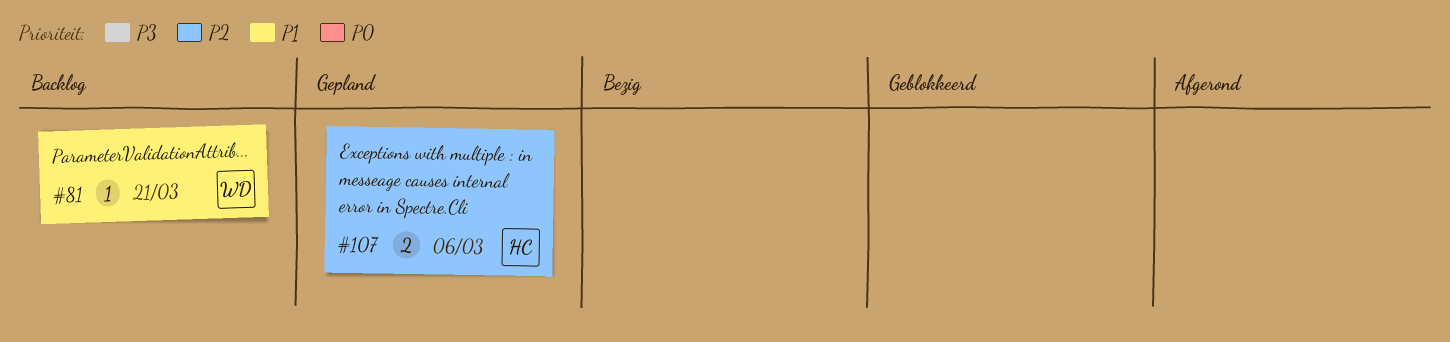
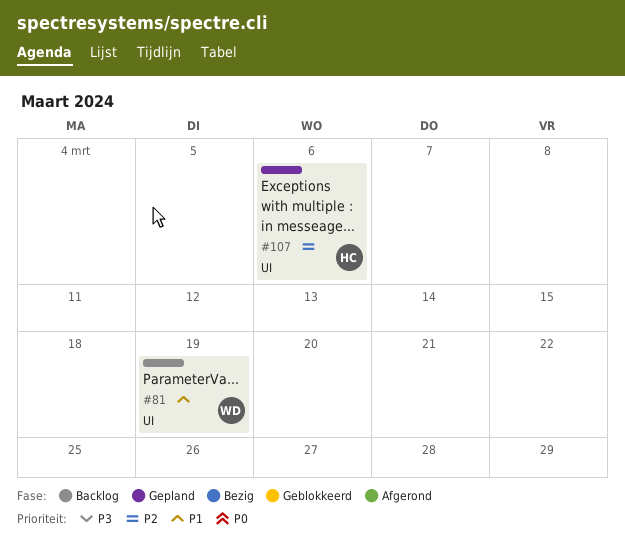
#81, due: Mar 21 -> Mar 19

